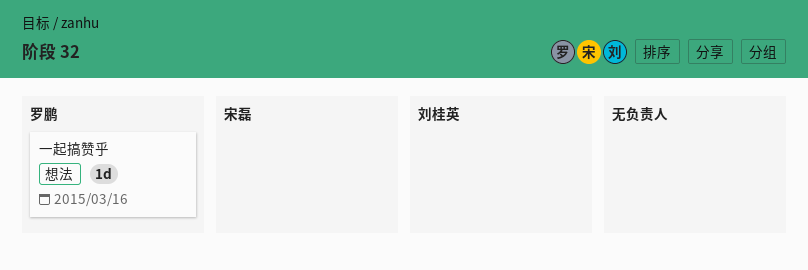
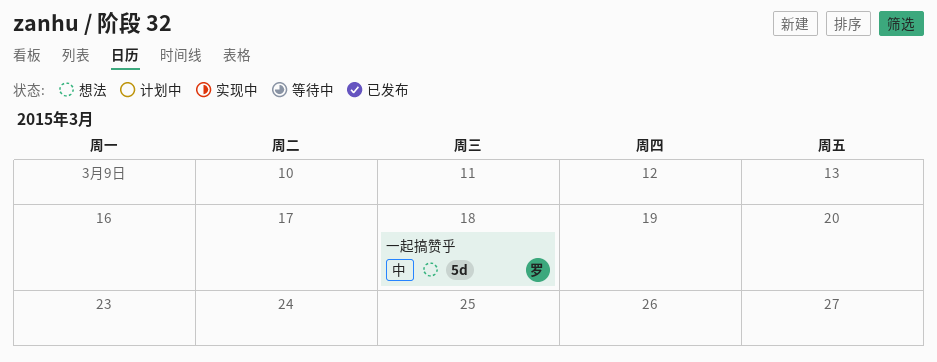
一起搞赞乎, estimate: 1d -> 5d
一起搞赞乎, due: Mar 16 -> Mar 18

